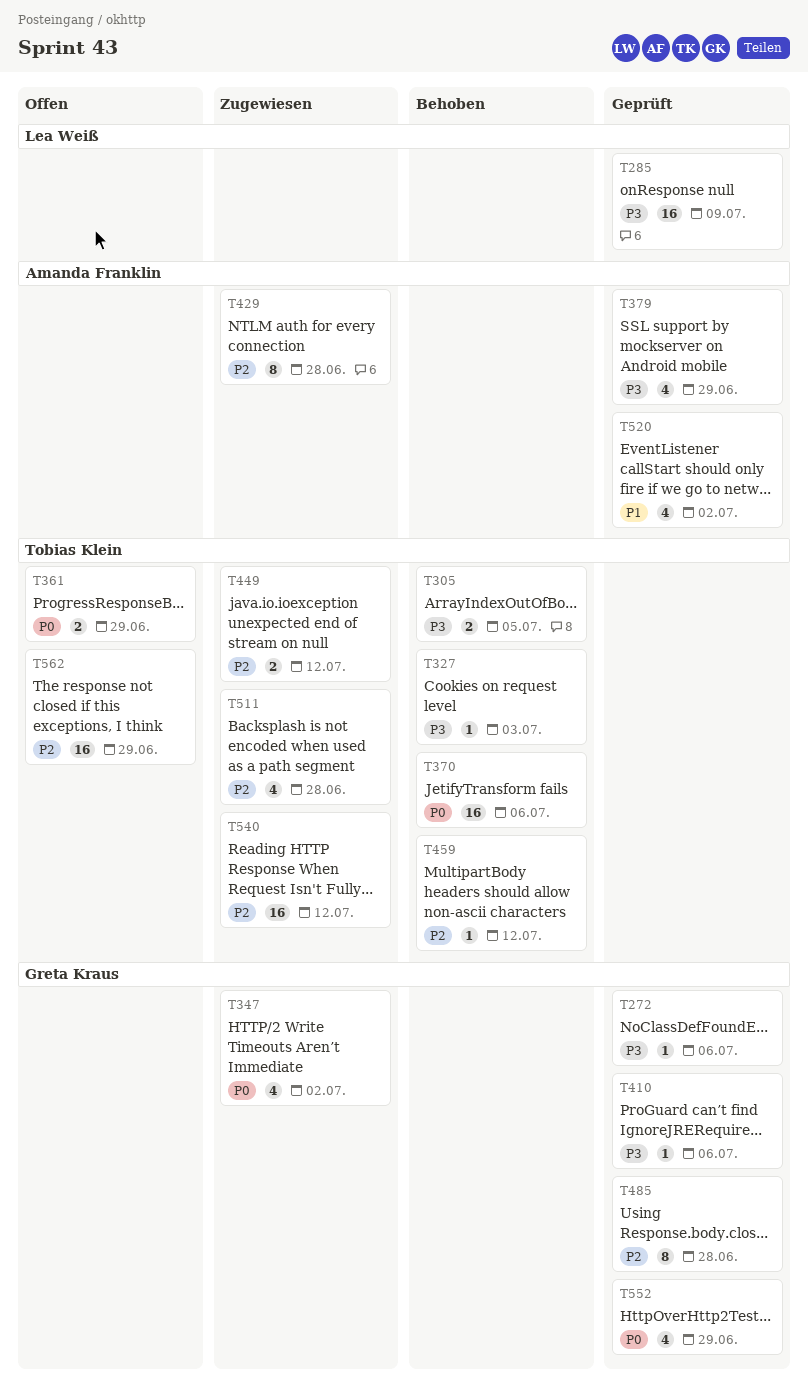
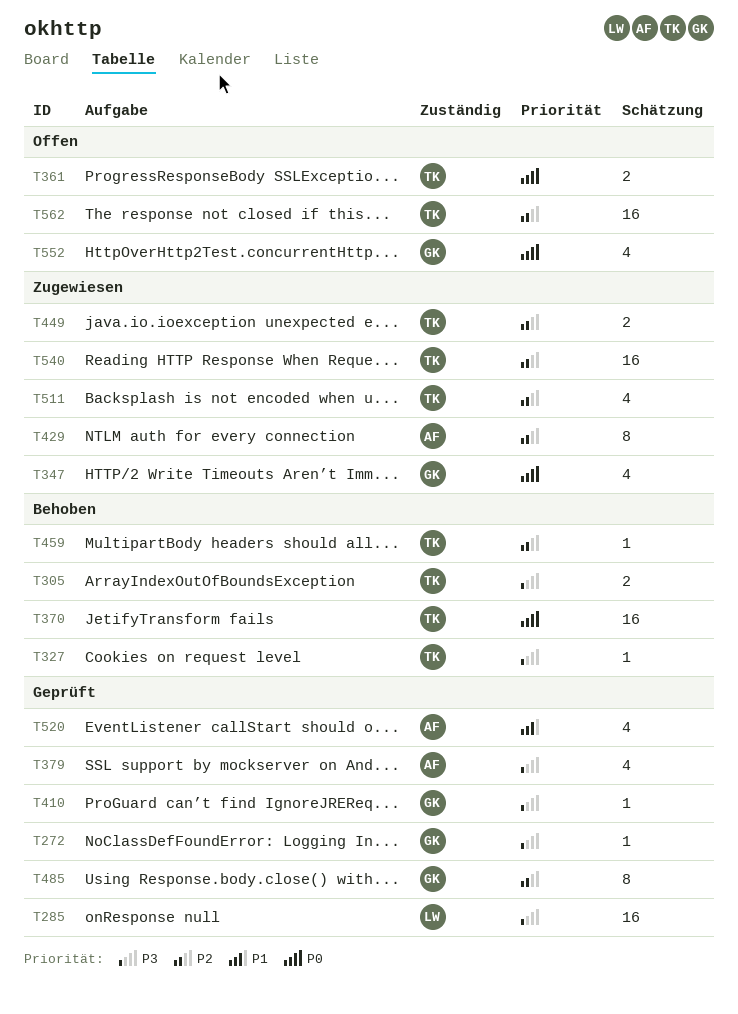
T552, status: Geprüft -> Offen

